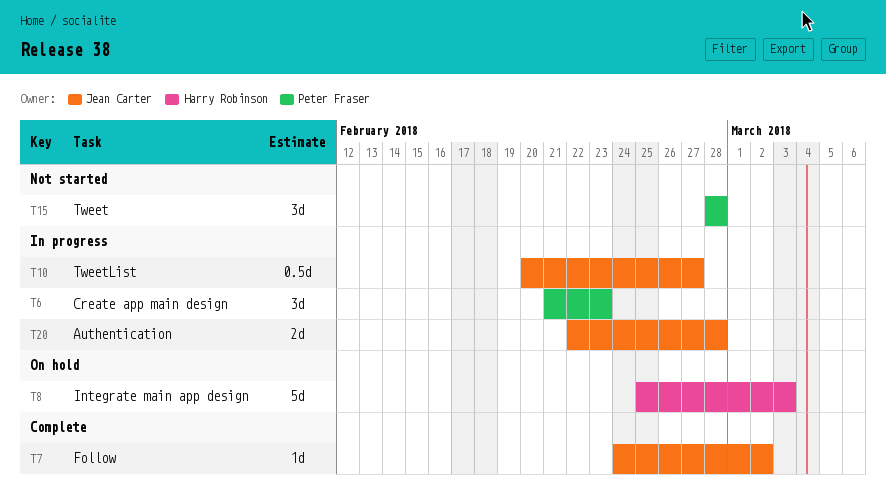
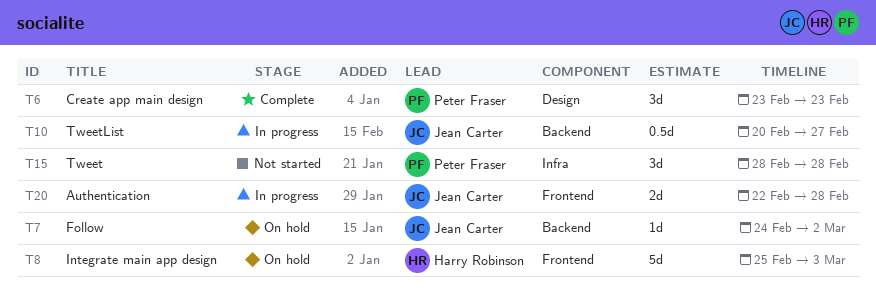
T6, status: In progress -> Complete
T6, start: Feb 21 -> Feb 23
T7, status: Complete -> On hold

